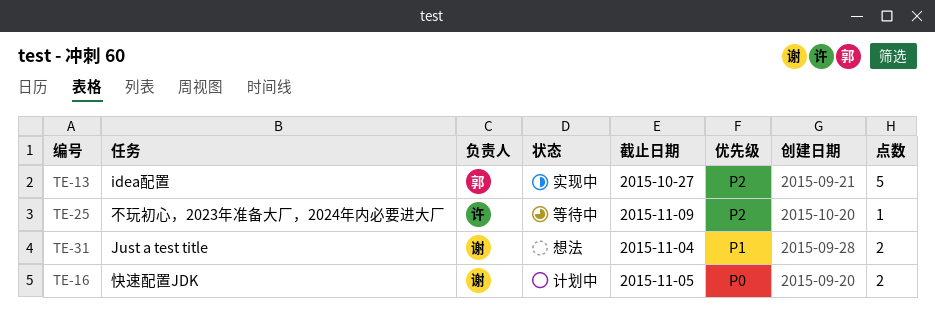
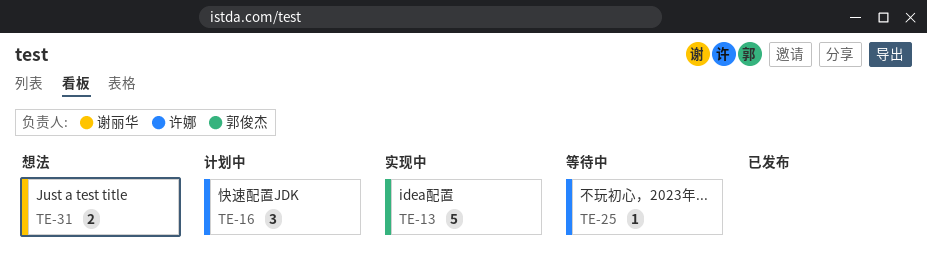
TE-16, owner: 谢丽华 -> 许娜
TE-16, estimate: 2 -> 3

